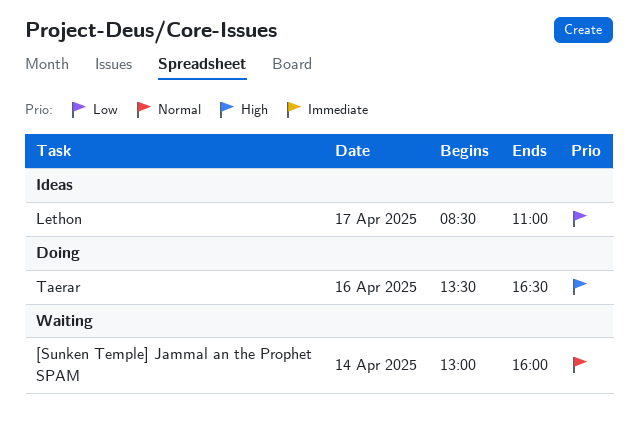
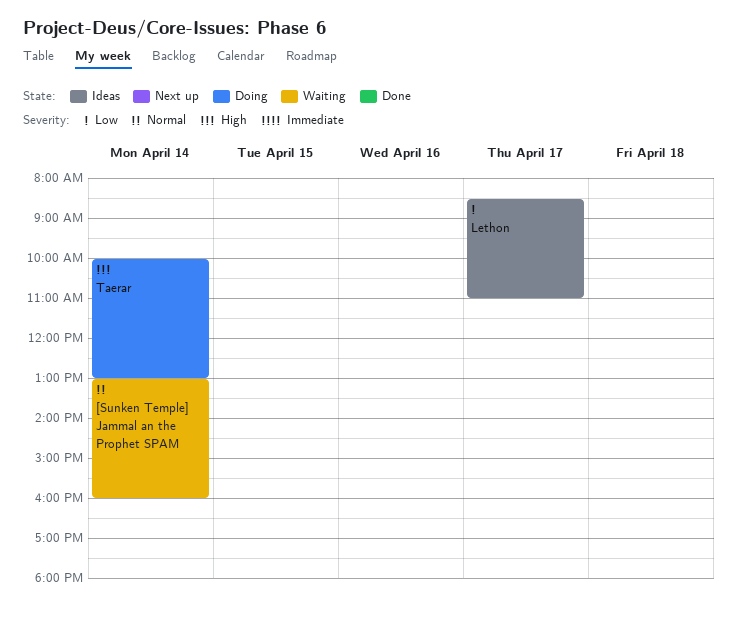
Taerar, day: Apr 16 -> Apr 14
Taerar, begins: 13:30 -> 10:00
Taerar, ends: 16:30 -> 13:00

